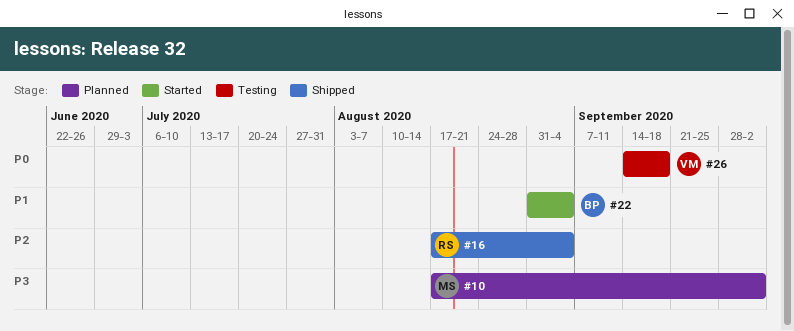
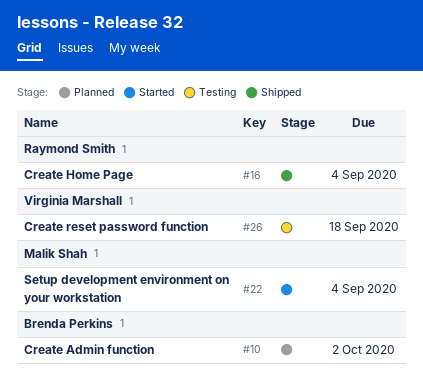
#10, owner: Malik Shah -> Brenda Perkins
#22, owner: Brenda Perkins -> Malik Shah

